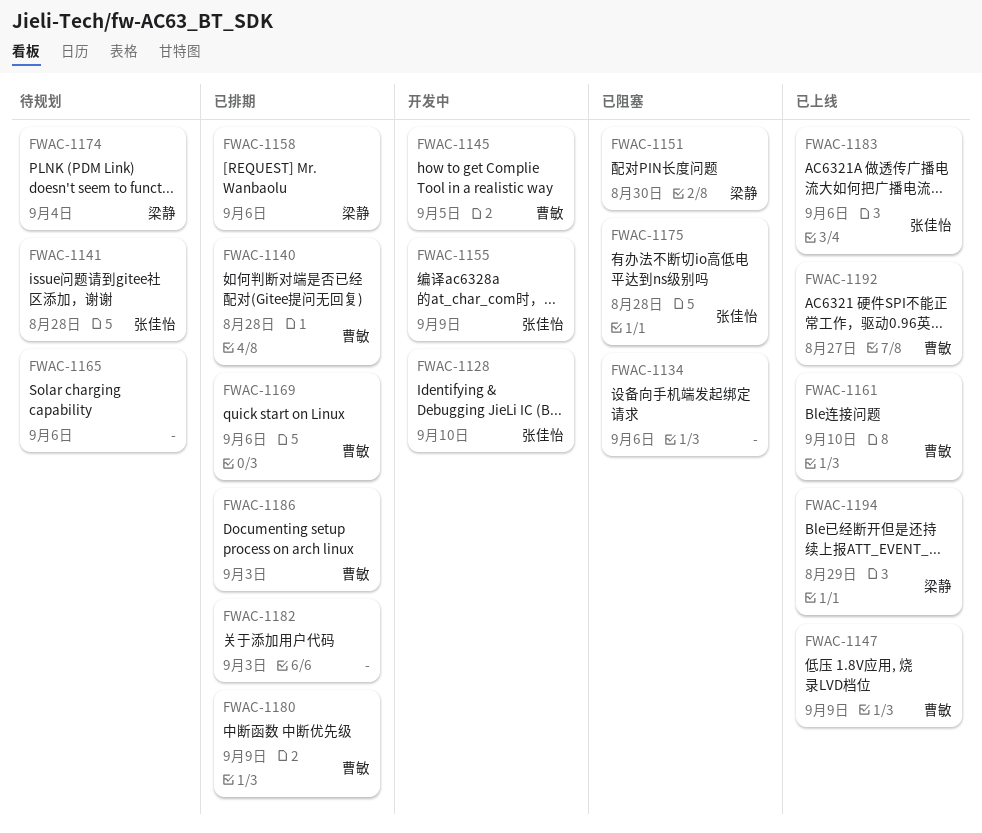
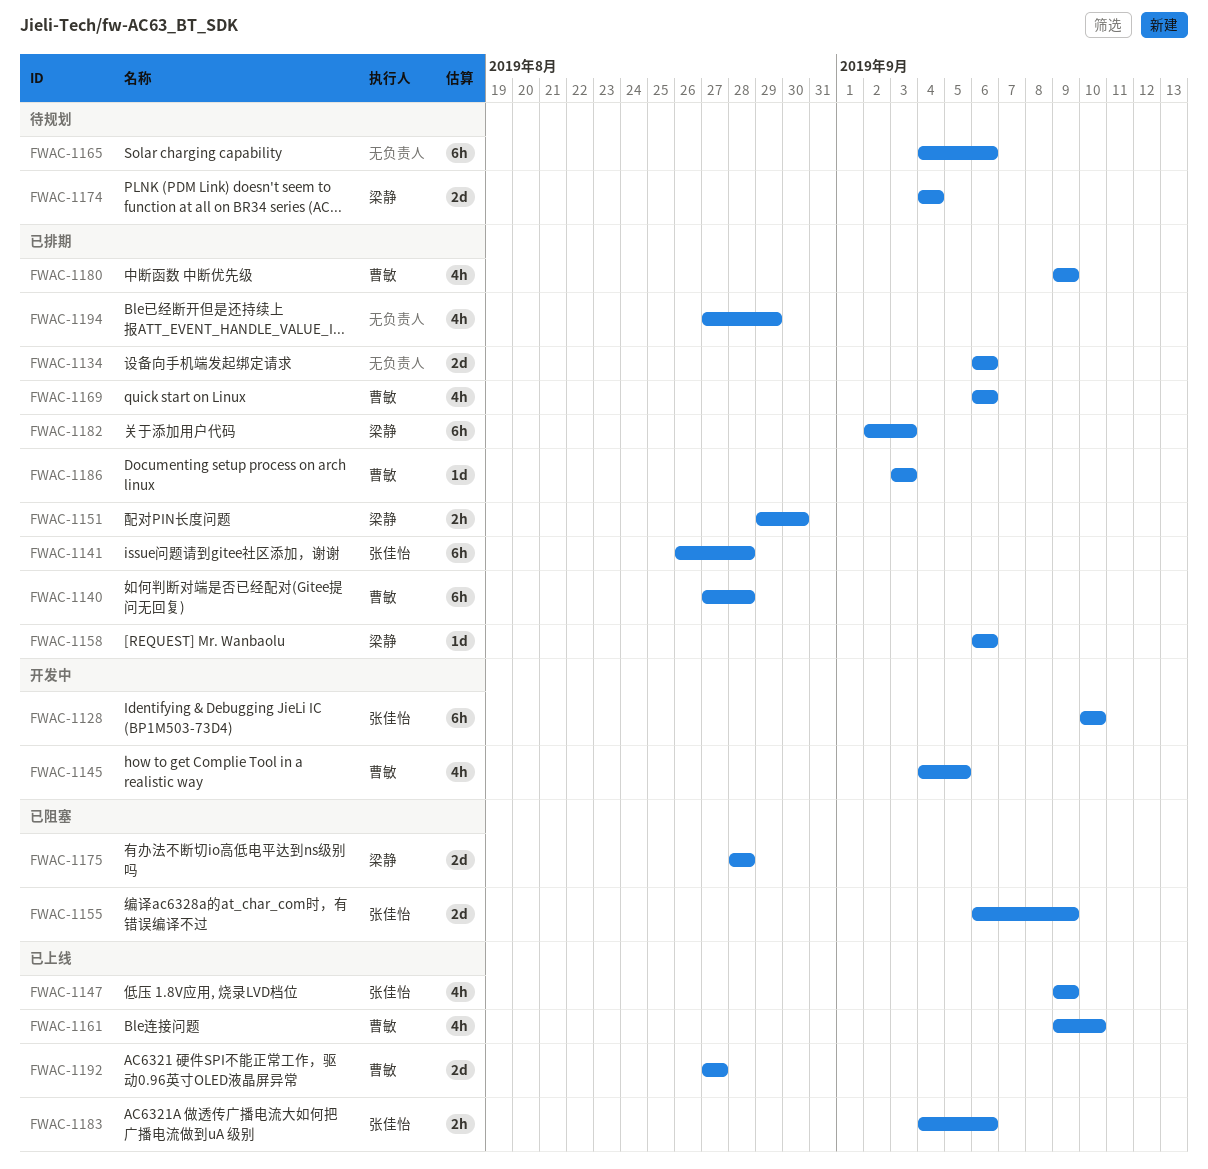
FWAC-1134, status: 已阻塞 -> 已排期
FWAC-1141, status: 待规划 -> 已排期
FWAC-1147, owner: 曹敏 -> 张佳怡
FWAC-1151, status: 已阻塞 -> 已排期
FWAC-1155, status: 开发中 -> 已阻塞
FWAC-1175, owner: 张佳怡 -> 梁静
FWAC-1182, owner: none -> 梁静
FWAC-1194, status: 已上线 -> 已排期
FWAC-1194, owner: 梁静 -> none

